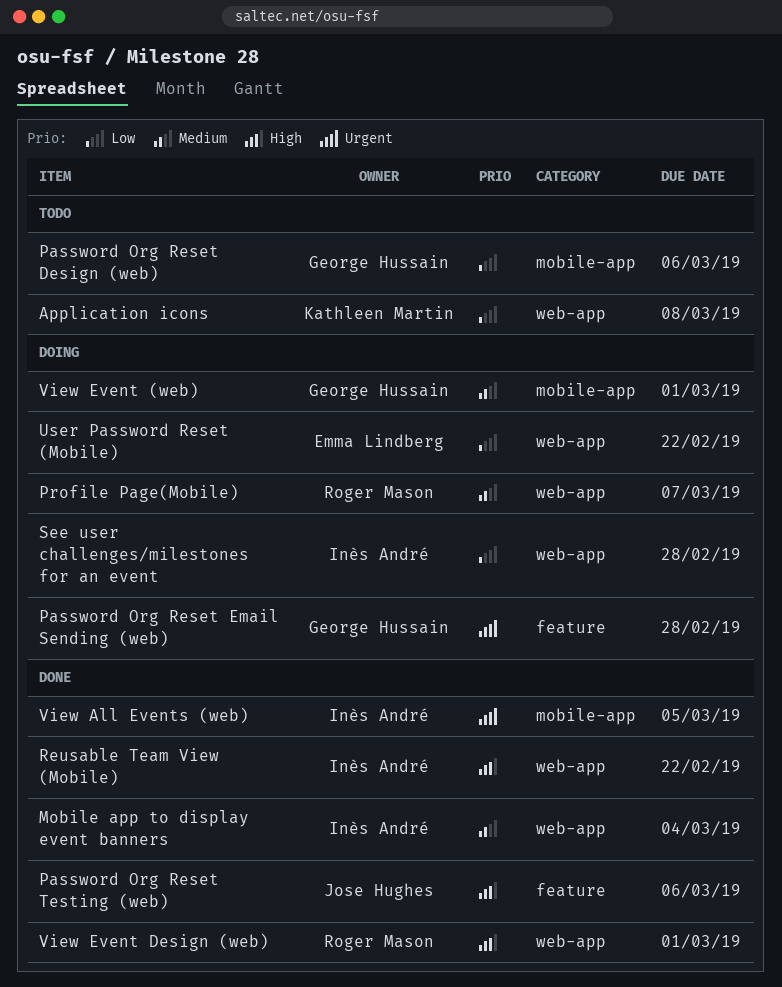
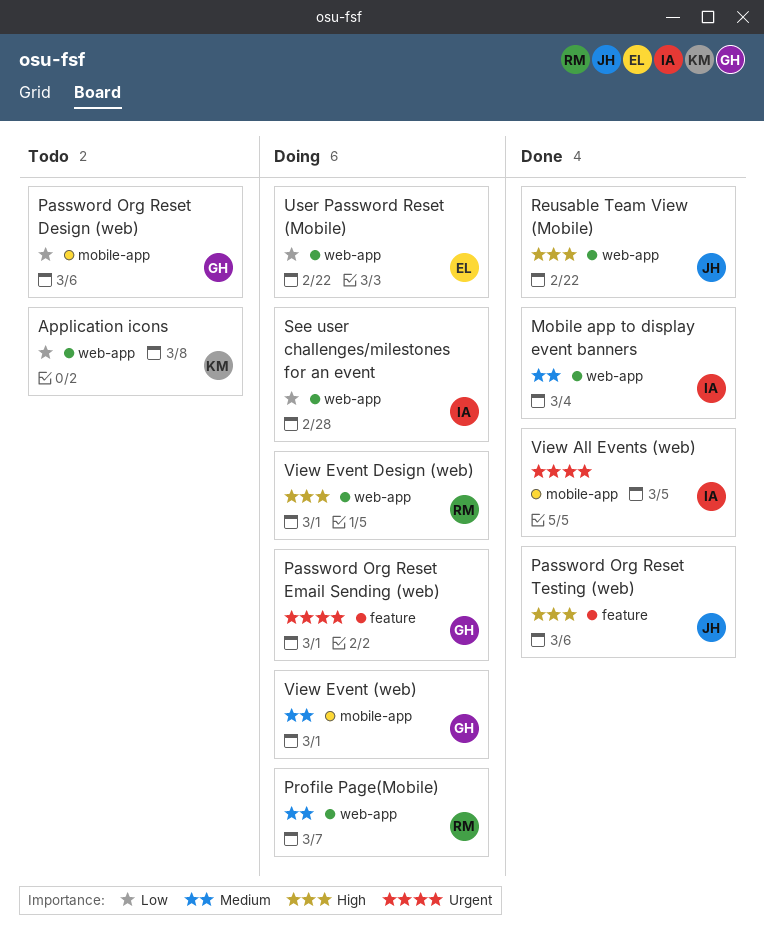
Password Org Reset Email Sending (web), due: Feb 28 -> Mar 1
Reusable Team View (Mobile), owner: Inès André -> Jose Hughes
View Event Design (web), status: Done -> Doing

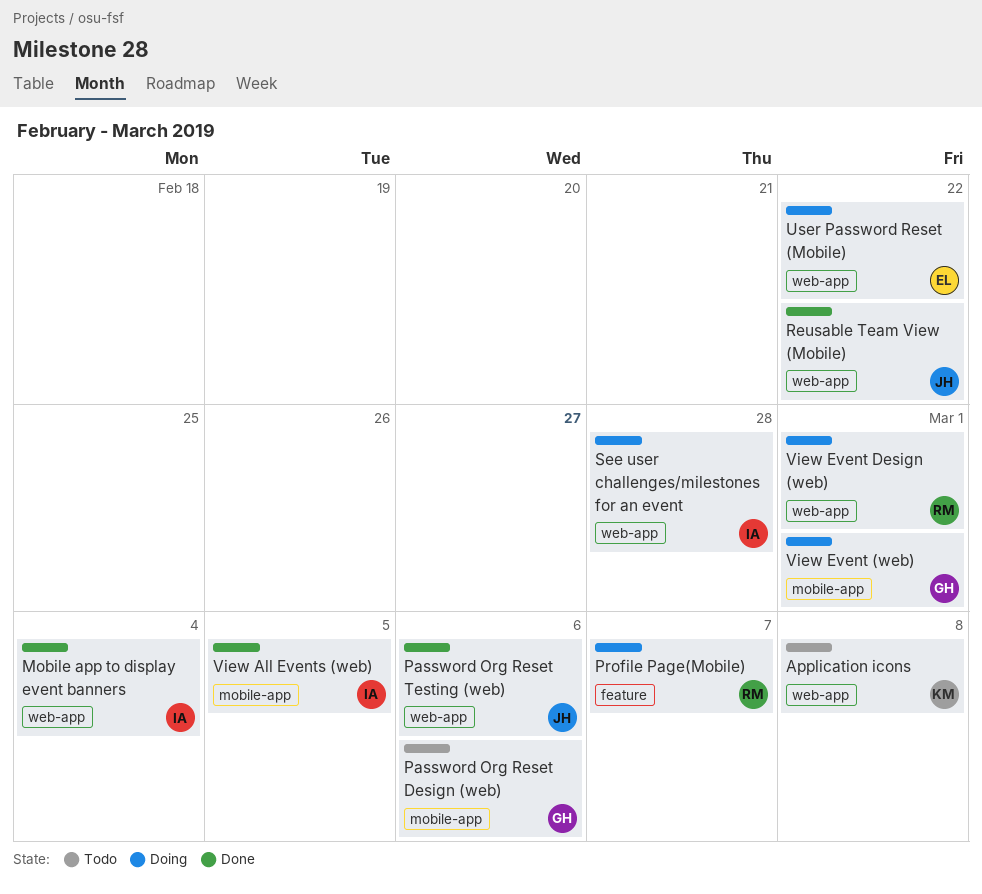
Password Org Reset Email Sending (web): present -> none
Password Org Reset Testing (web), label: feature -> web-app
Profile Page(Mobile), label: web-app -> feature

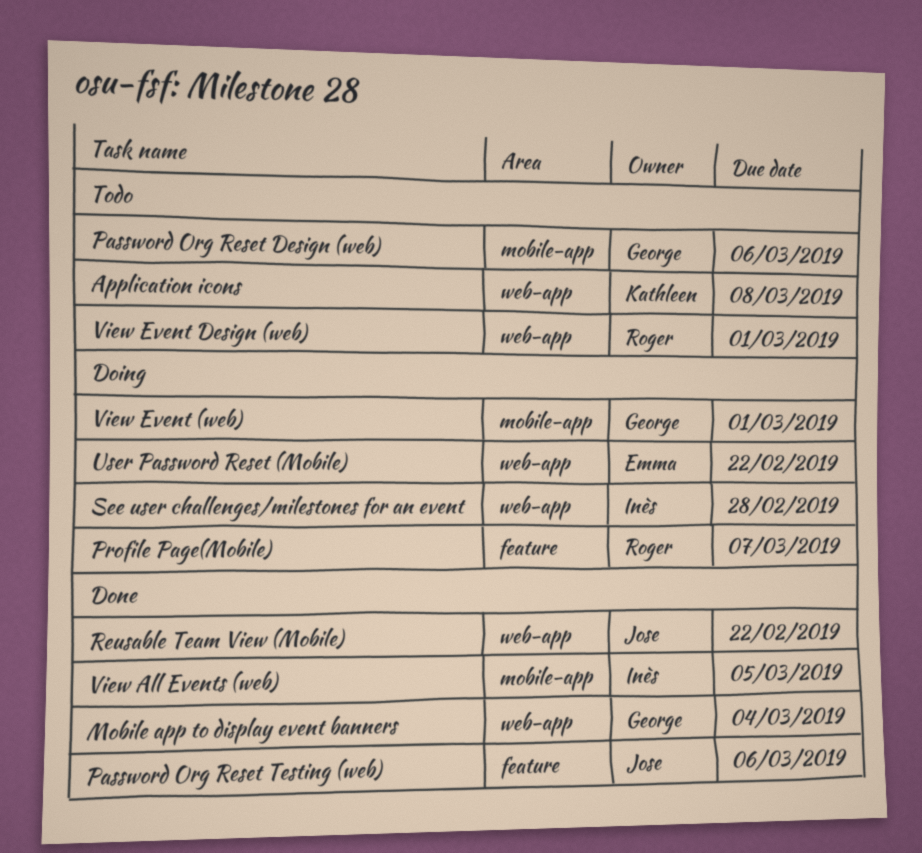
Mobile app to display event banners, owner: Inès -> George
Password Org Reset Testing (web), label: web-app -> feature
View Event Design (web), status: Doing -> Todo

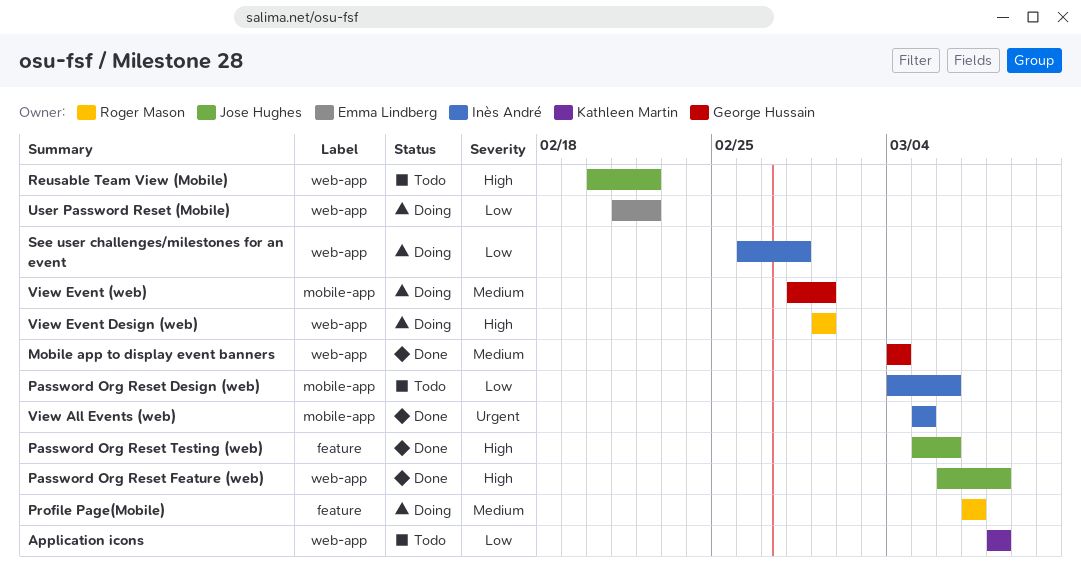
Password Org Reset Design (web), owner: George Hussain -> Inès André
Password Org Reset Feature (web): none -> present
Reusable Team View (Mobile), status: Done -> Todo
View Event Design (web), status: Todo -> Doing

